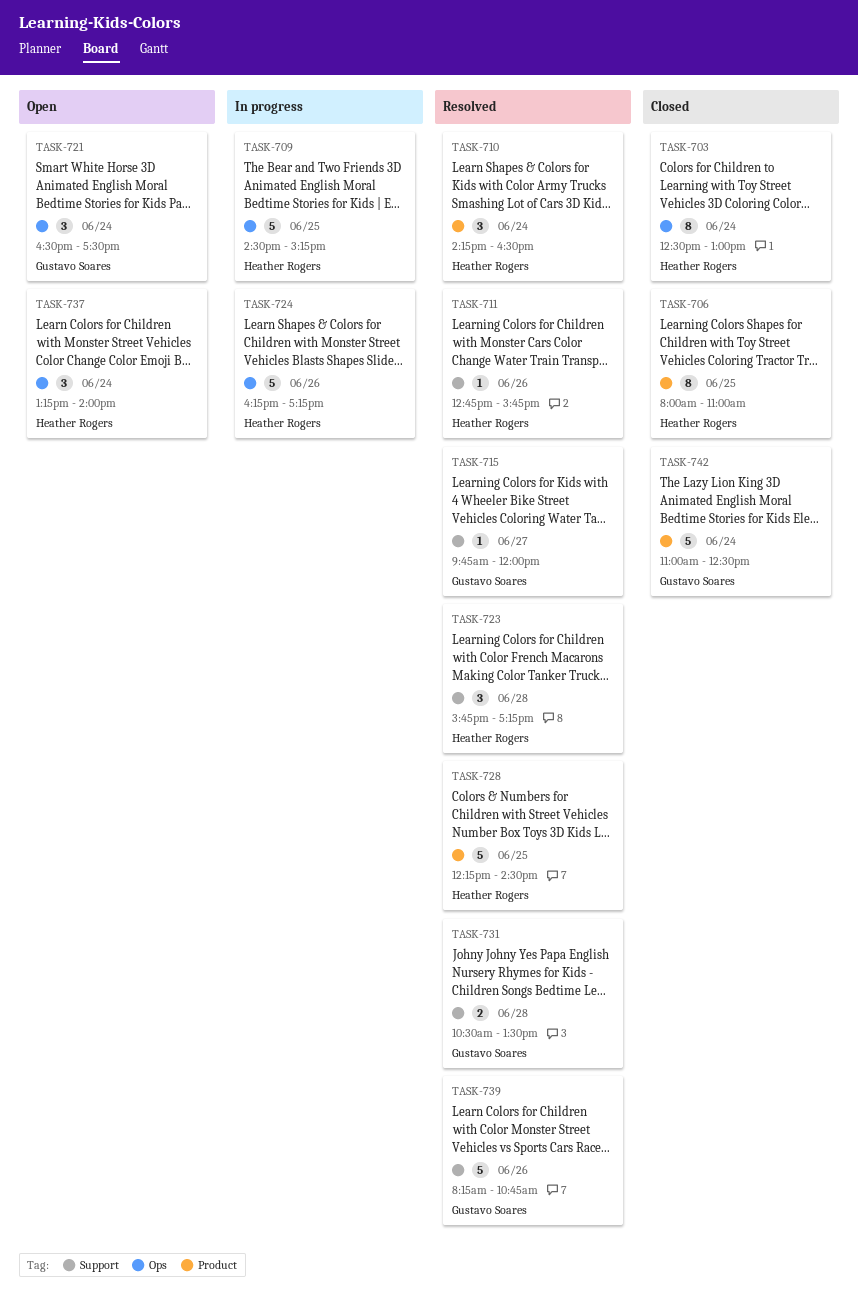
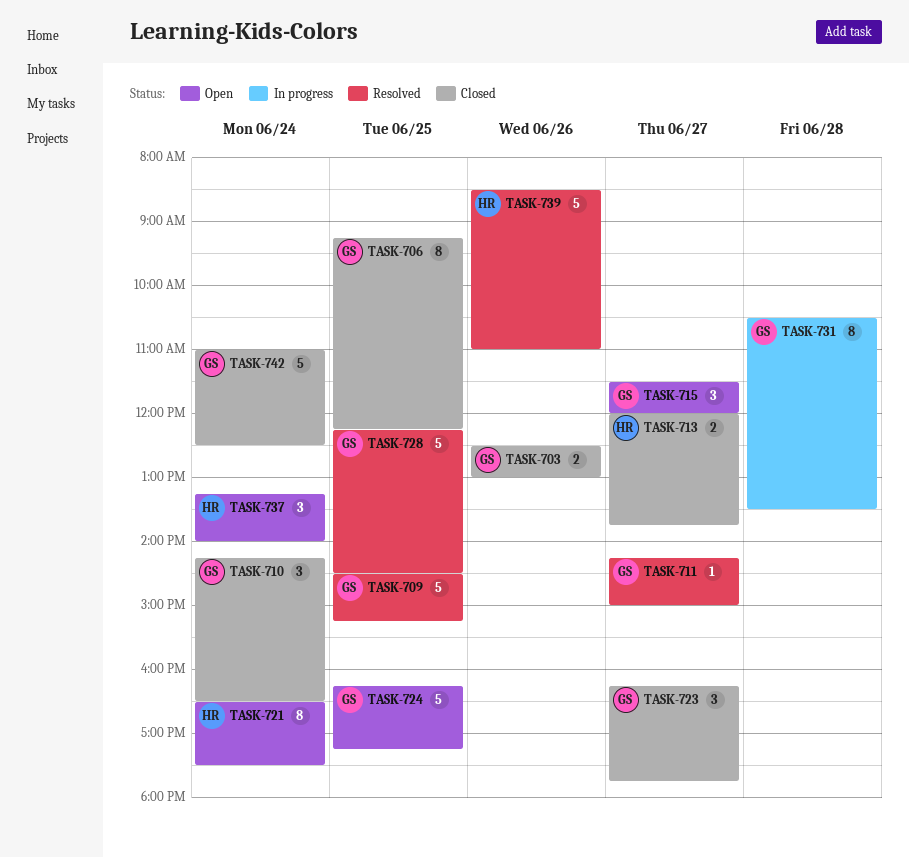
TASK-703, owner: Heather Rogers -> Gustavo Soares
TASK-703, estimate: 8 -> 2
TASK-703, day: Jun 24 -> Jun 26
TASK-706, owner: Heather Rogers -> Gustavo Soares
TASK-706, begins: 08:00 -> 09:15
TASK-706, ends: 11:00 -> 12:15
TASK-709, status: In progress -> Resolved
TASK-709, owner: Heather Rogers -> Gustavo Soares
TASK-710, status: Resolved -> Closed
TASK-710, owner: Heather Rogers -> Gustavo Soares
TASK-711, owner: Heather Rogers -> Gustavo Soares
TASK-711, day: Jun 26 -> Jun 27
TASK-711, begins: 12:45 -> 14:15
TASK-711, ends: 15:45 -> 15:00
TASK-713: none -> present
TASK-715, status: Resolved -> Open
TASK-715, estimate: 1 -> 3
TASK-715, begins: 09:45 -> 11:30
TASK-721, owner: Gustavo Soares -> Heather Rogers
TASK-721, estimate: 3 -> 8
TASK-723, status: Resolved -> Closed
TASK-723, owner: Heather Rogers -> Gustavo Soares
TASK-723, day: Jun 28 -> Jun 27
TASK-723, begins: 15:45 -> 16:15
TASK-723, ends: 17:15 -> 17:45
TASK-724, status: In progress -> Open
TASK-724, owner: Heather Rogers -> Gustavo Soares
TASK-724, day: Jun 26 -> Jun 25
TASK-728, owner: Heather Rogers -> Gustavo Soares
TASK-731, status: Resolved -> In progress
TASK-731, estimate: 2 -> 8
TASK-739, owner: Gustavo Soares -> Heather Rogers
TASK-739, begins: 08:15 -> 08:30
TASK-739, ends: 10:45 -> 11:00

